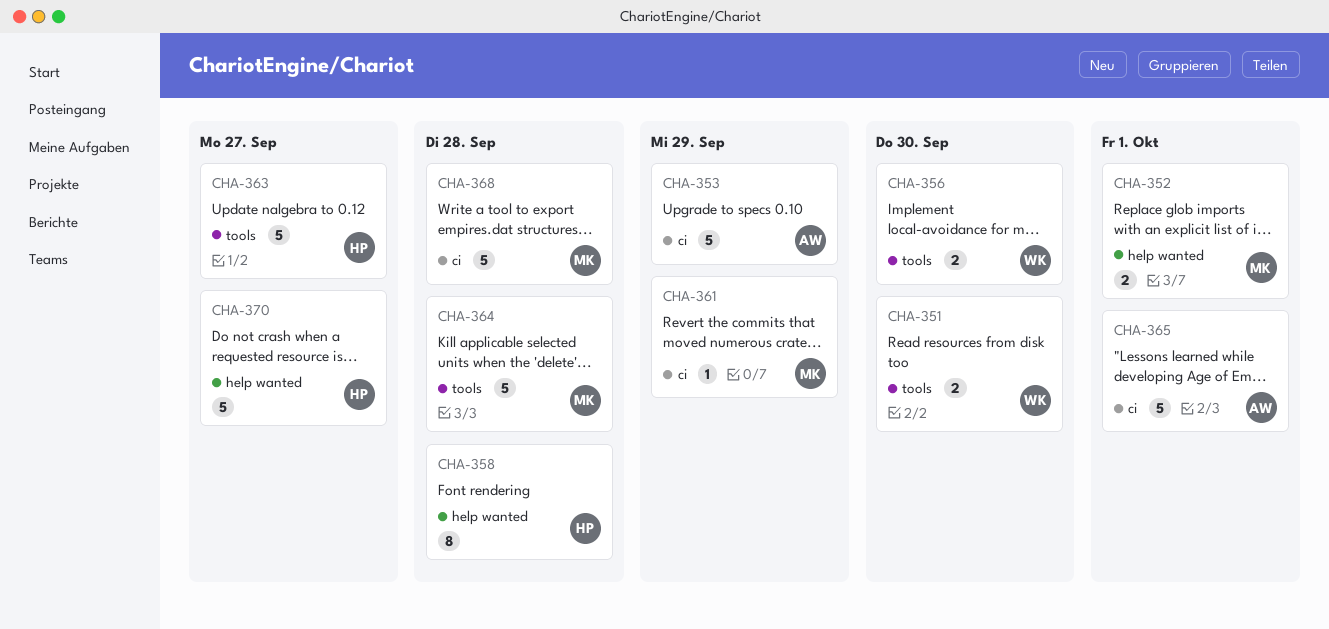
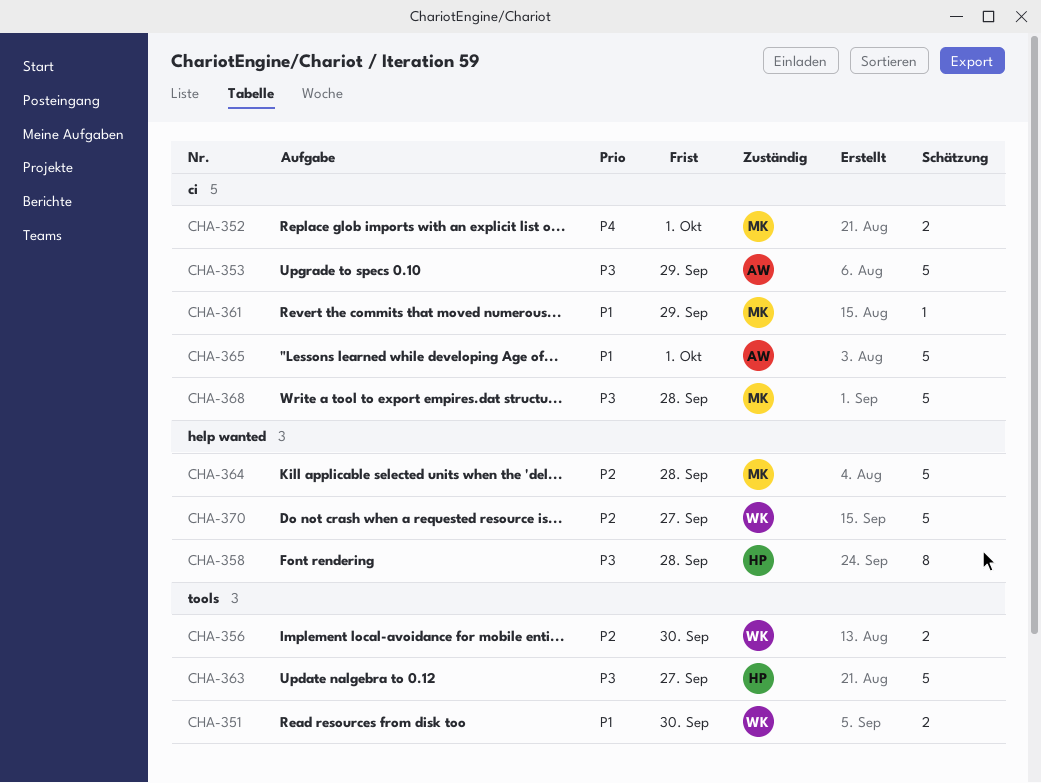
CHA-352, label: help wanted -> ci
CHA-364, label: tools -> help wanted
CHA-370, owner: HP -> WK

